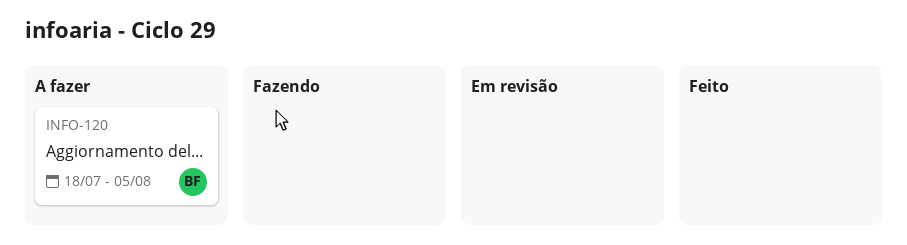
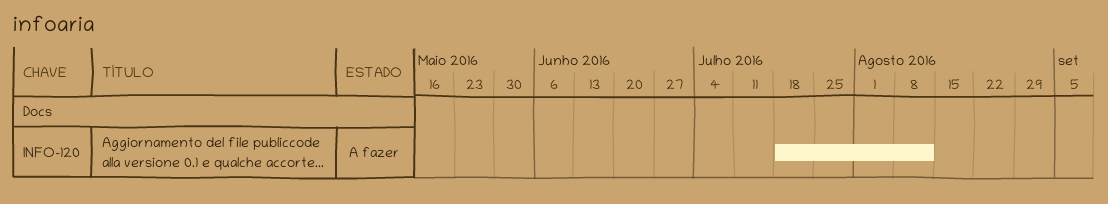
INFO-120, due: Aug 5 -> Aug 12

